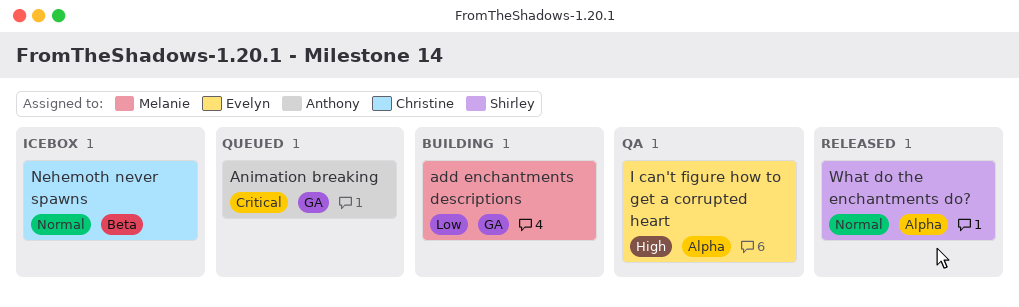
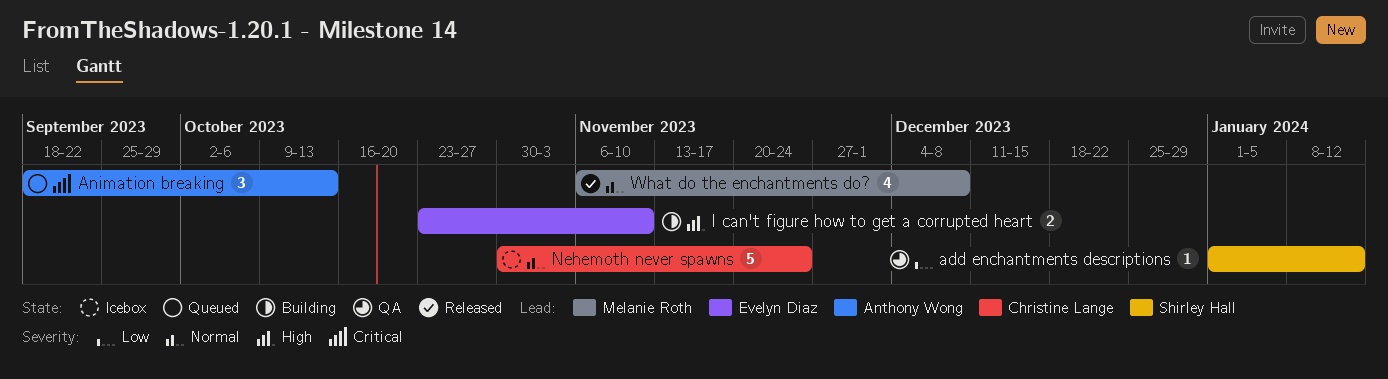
add enchantments descriptions, status: Building -> QA
add enchantments descriptions, owner: Melanie Roth -> Shirley Hall
I can't figure how to get a corrupted heart, status: QA -> Building
What do the enchantments do?, owner: Shirley Hall -> Melanie Roth

